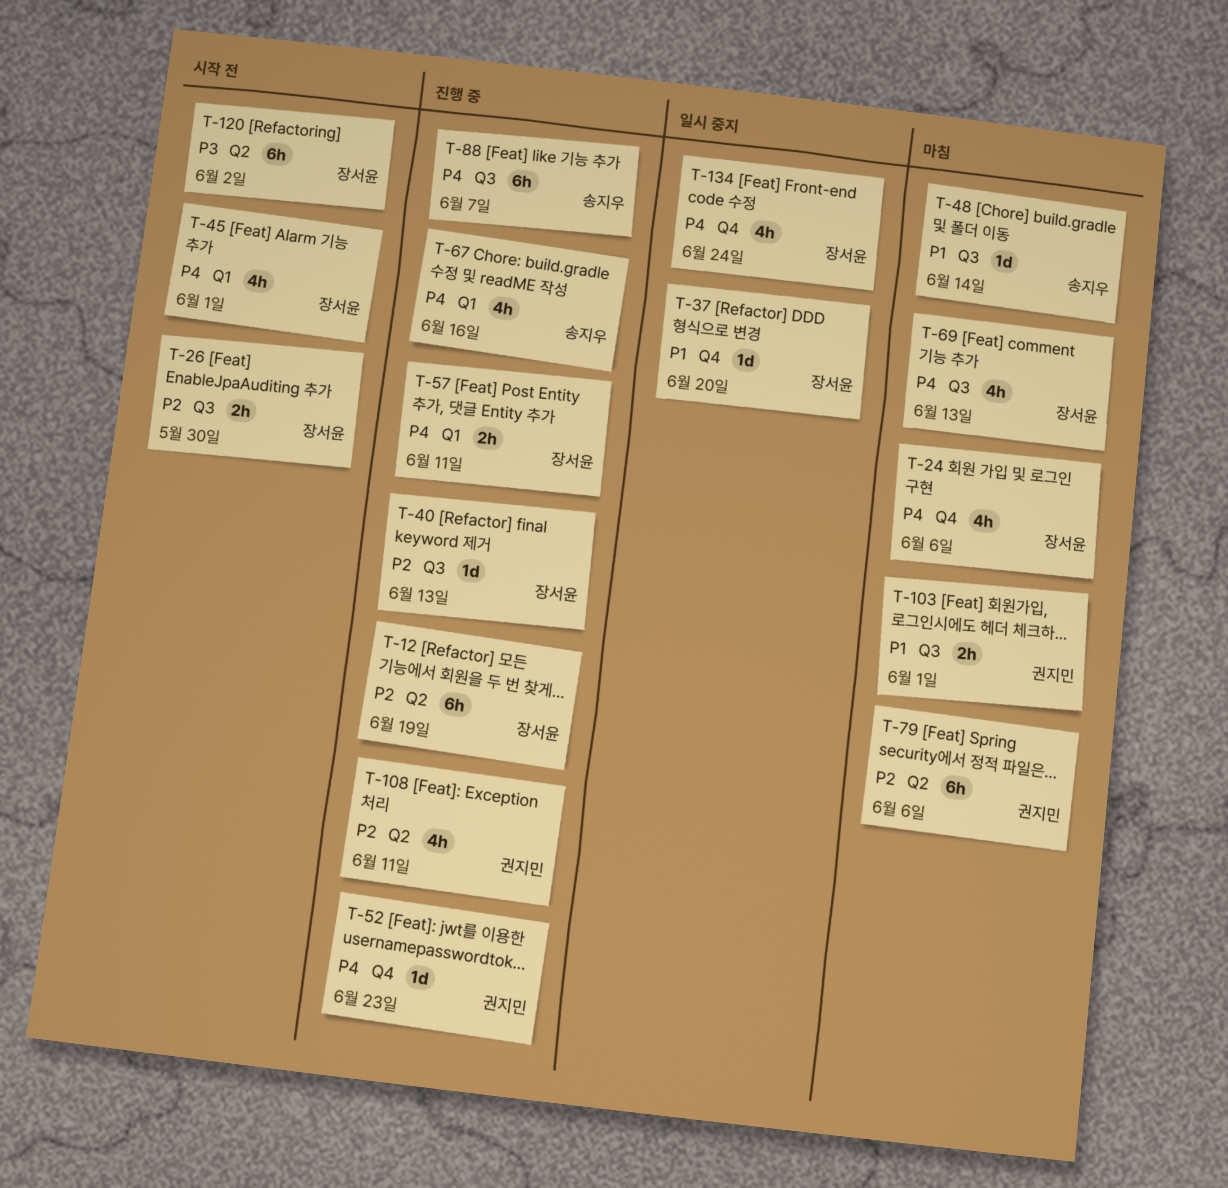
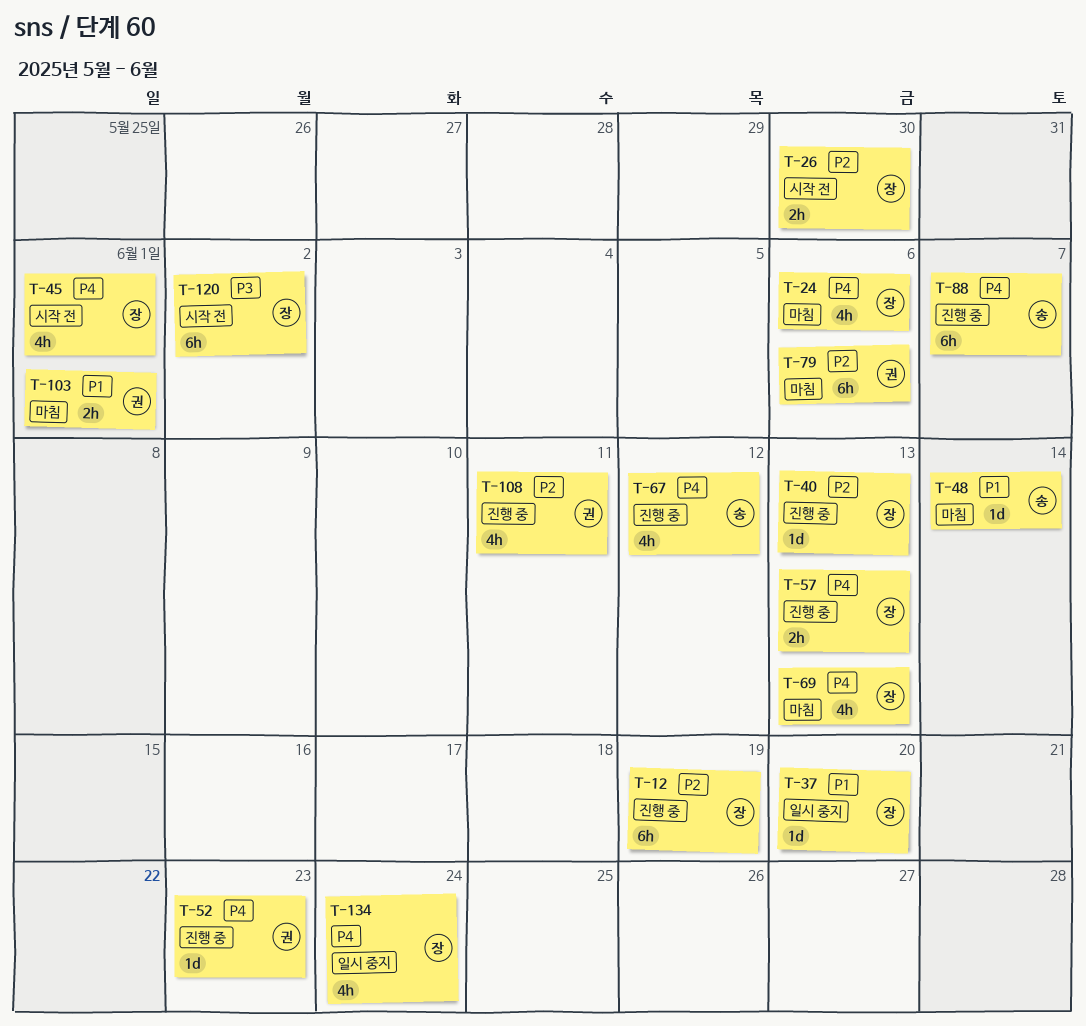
T-57, due: Jun 11 -> Jun 13
T-67, due: Jun 16 -> Jun 12

